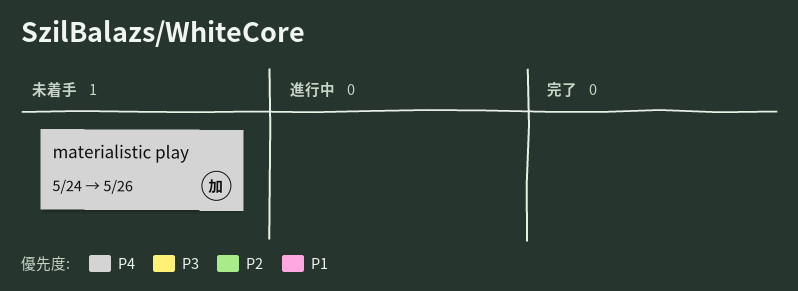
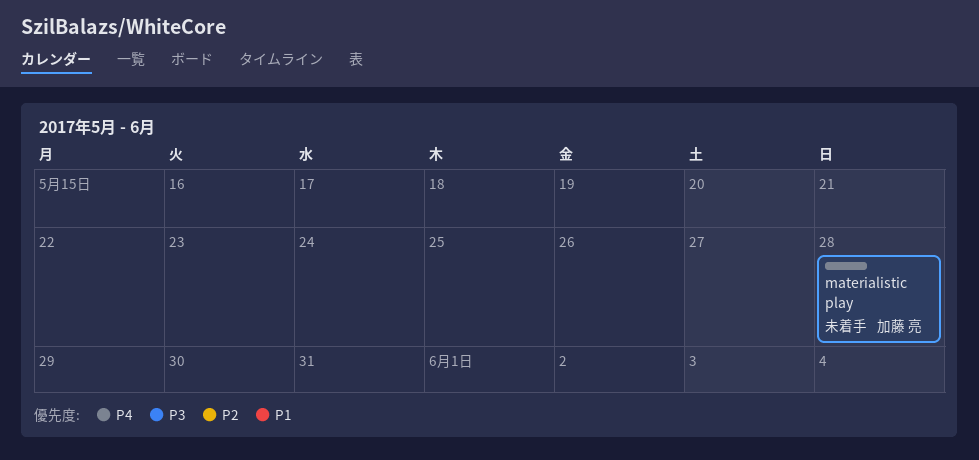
materialistic play, due: May 26 -> May 28

